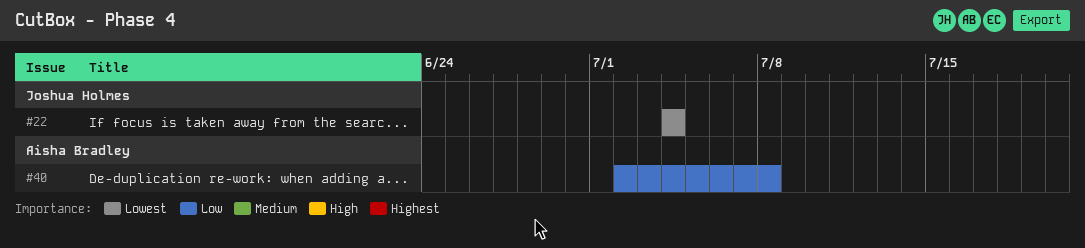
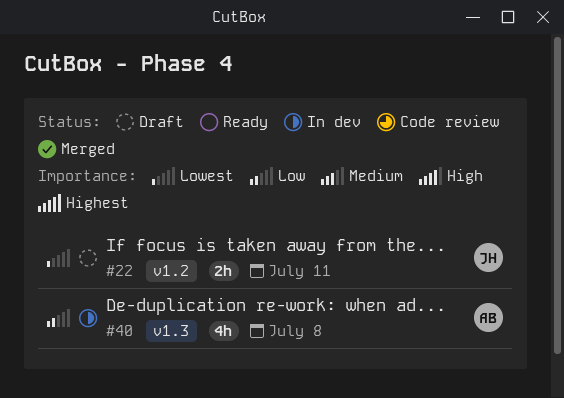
#22, due: Jul 4 -> Jul 11

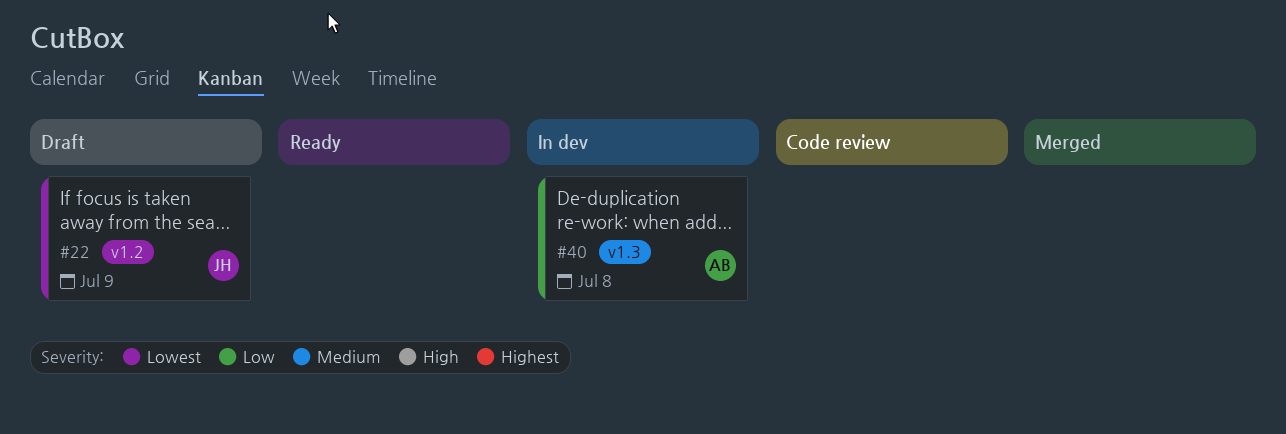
#22, due: Jul 11 -> Jul 9

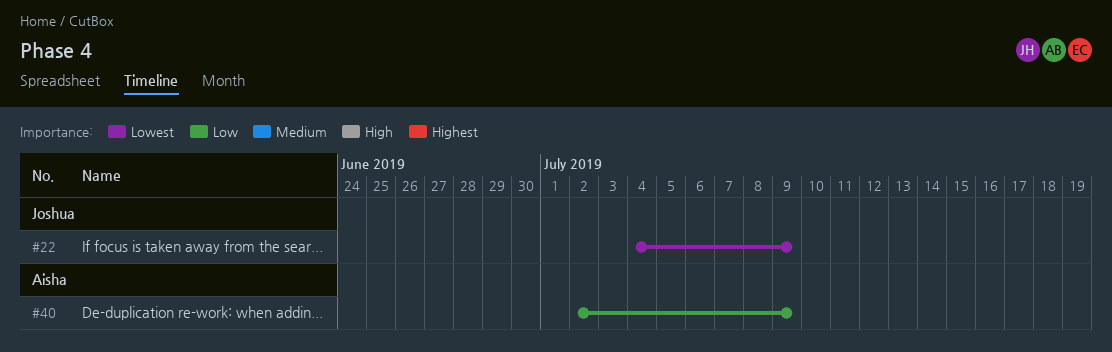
#40, due: Jul 8 -> Jul 9

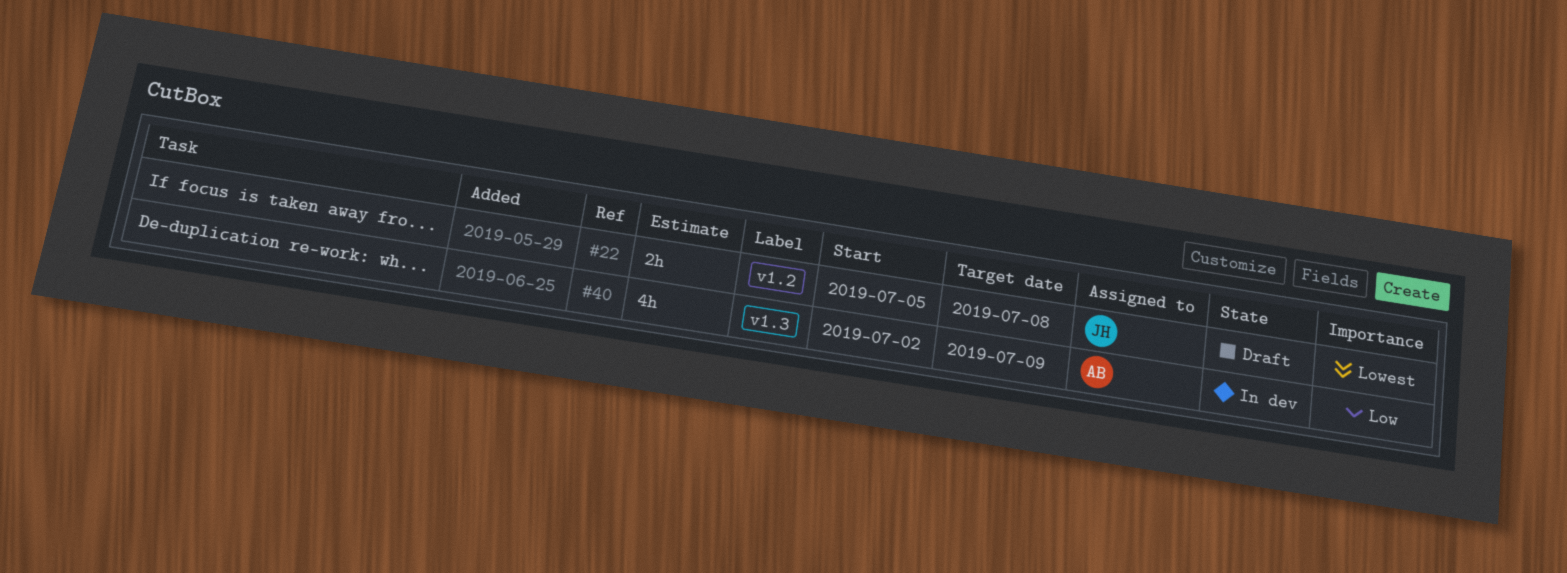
#22, start: Jul 4 -> Jul 5
#22, due: Jul 9 -> Jul 8

